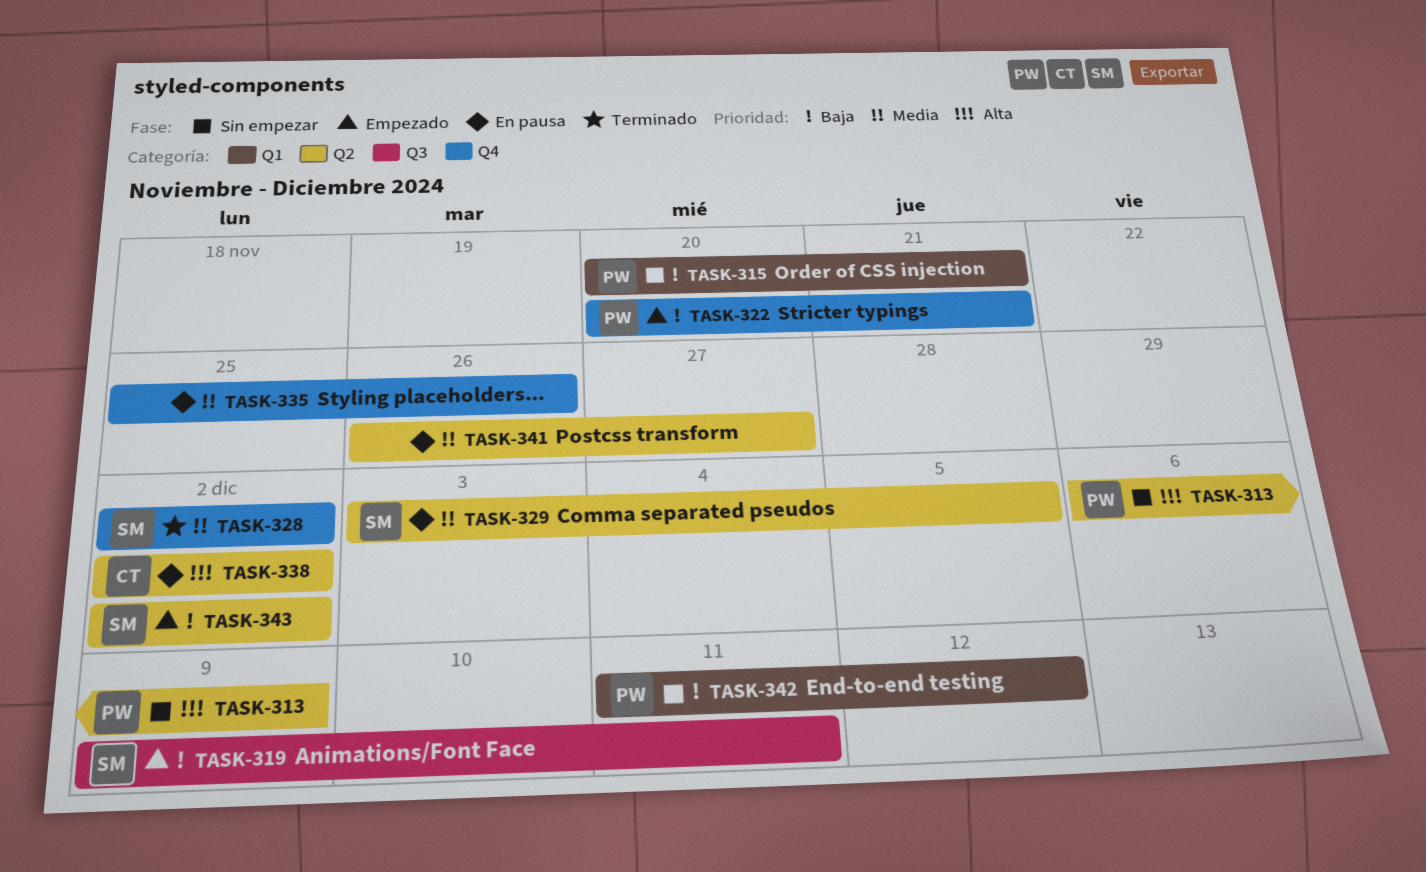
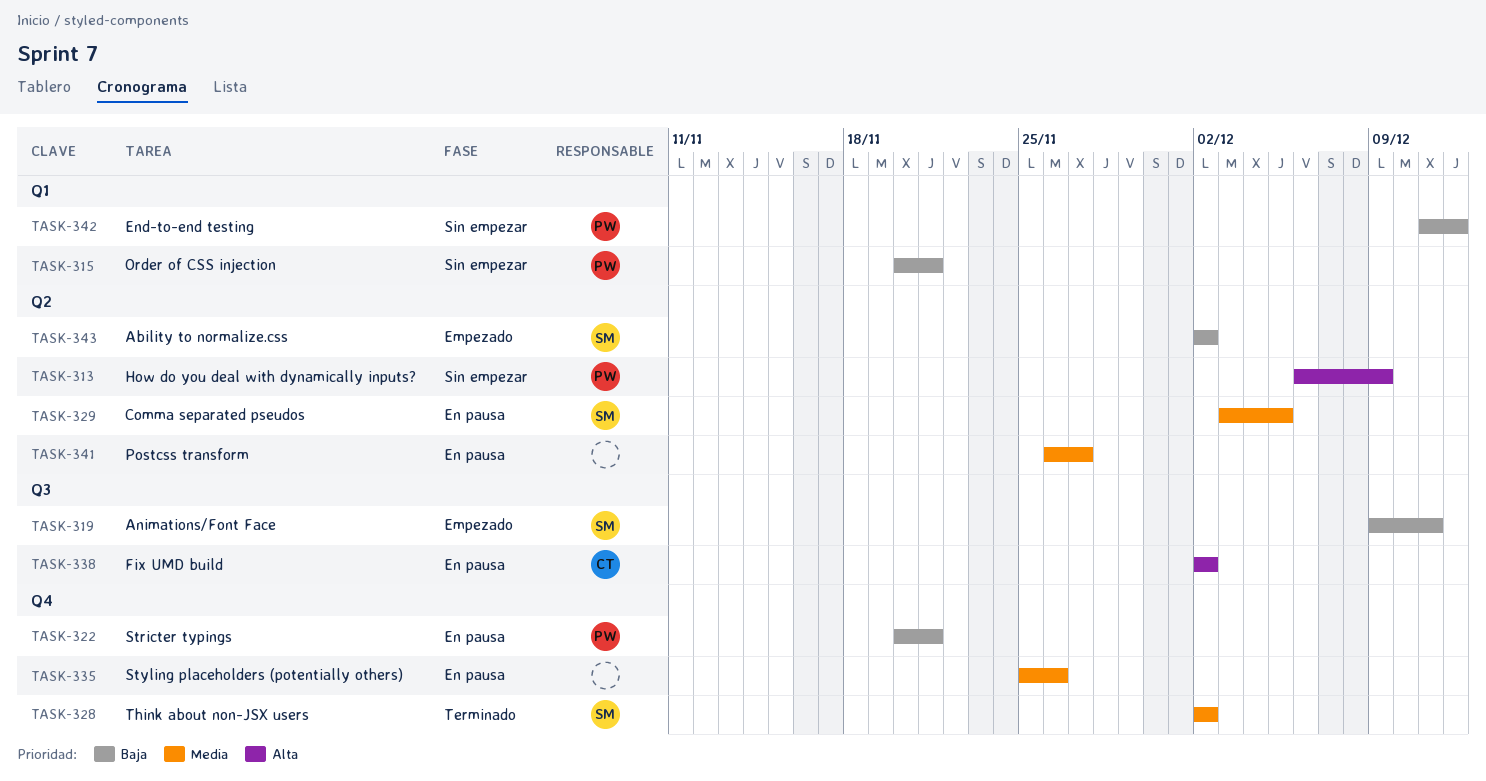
TASK-322, status: Empezado -> En pausa
TASK-338, label: Q2 -> Q3

